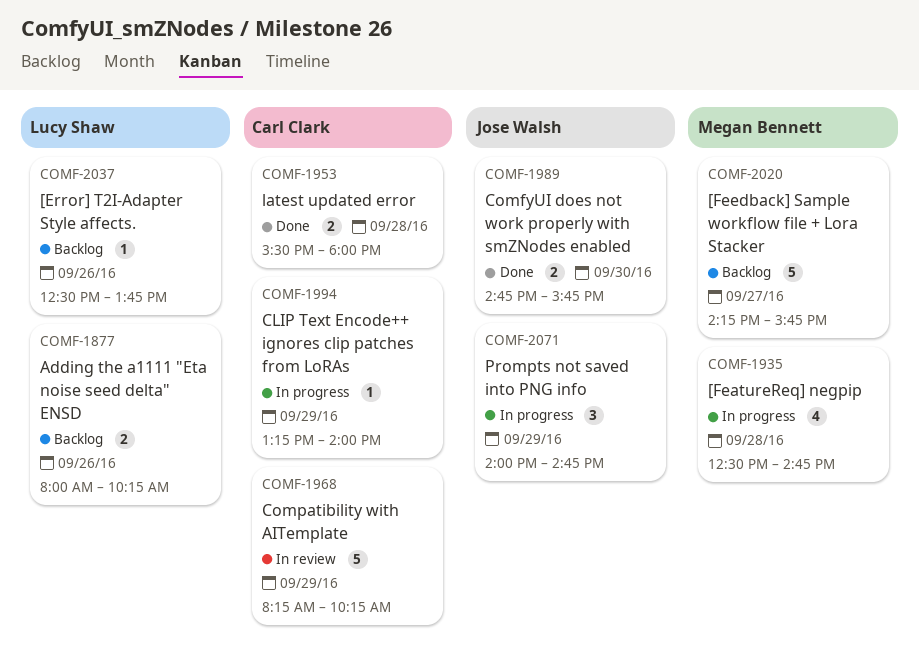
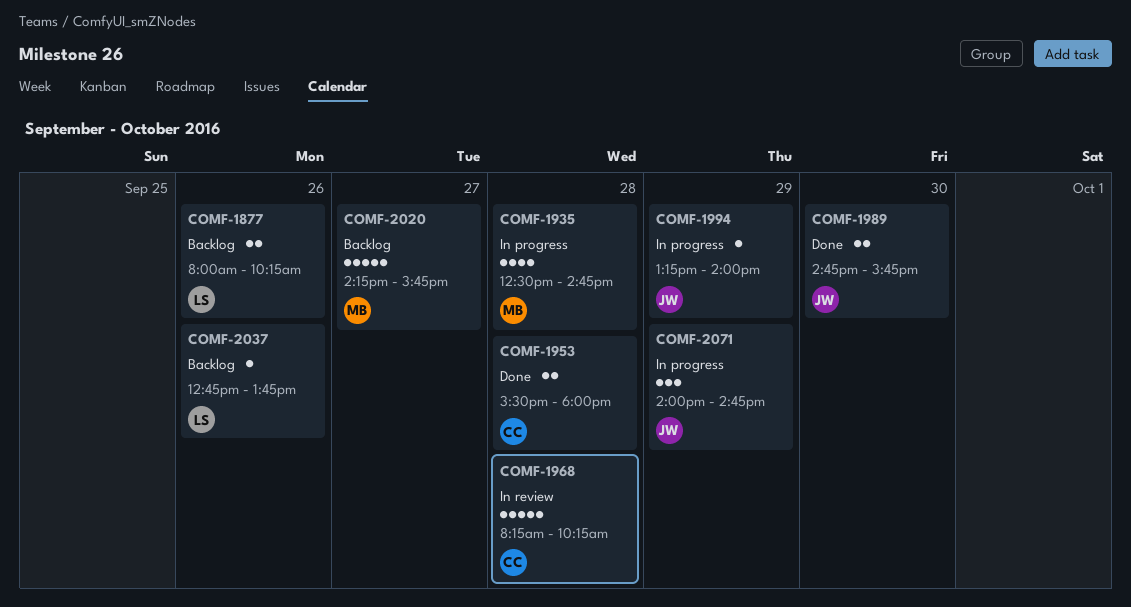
COMF-1968, day: Sep 29 -> Sep 28
COMF-1994, owner: Carl Clark -> Jose Walsh
COMF-2037, begins: 12:30 -> 12:45

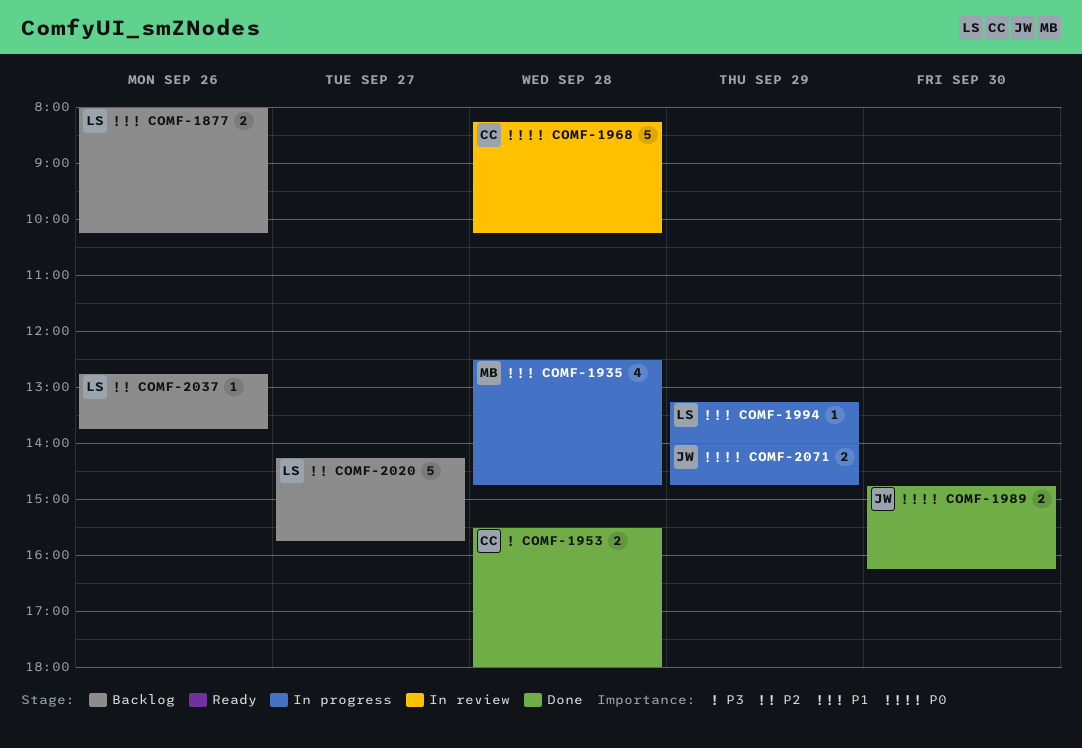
COMF-1989, ends: 15:45 -> 16:15
COMF-1994, owner: JW -> LS
COMF-2020, owner: MB -> LS
COMF-2071, estimate: 3 -> 2

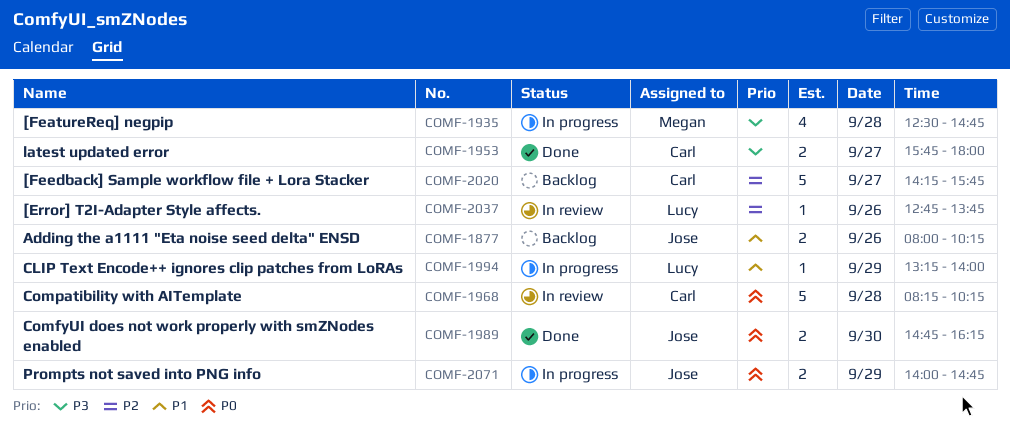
COMF-1877, owner: Lucy -> Jose
COMF-1935, priority: P1 -> P3
COMF-1953, day: Sep 28 -> Sep 27
COMF-1953, begins: 15:30 -> 15:45
COMF-2020, owner: Lucy -> Carl
COMF-2037, status: Backlog -> In review

